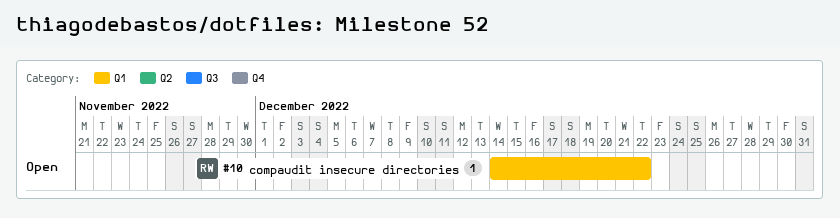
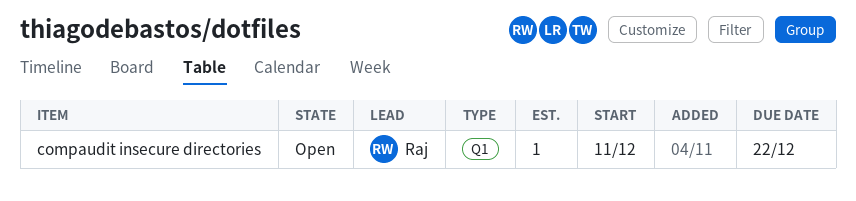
compaudit insecure directories, start: Dec 14 -> Dec 11

